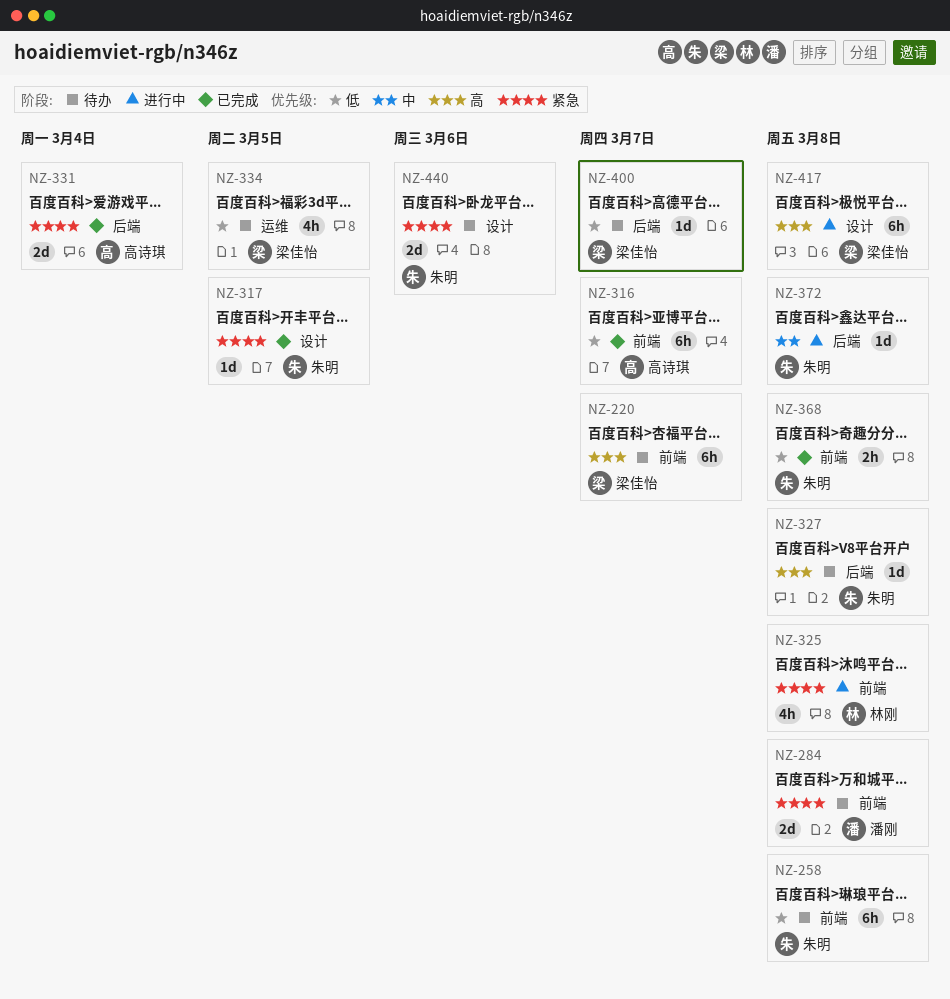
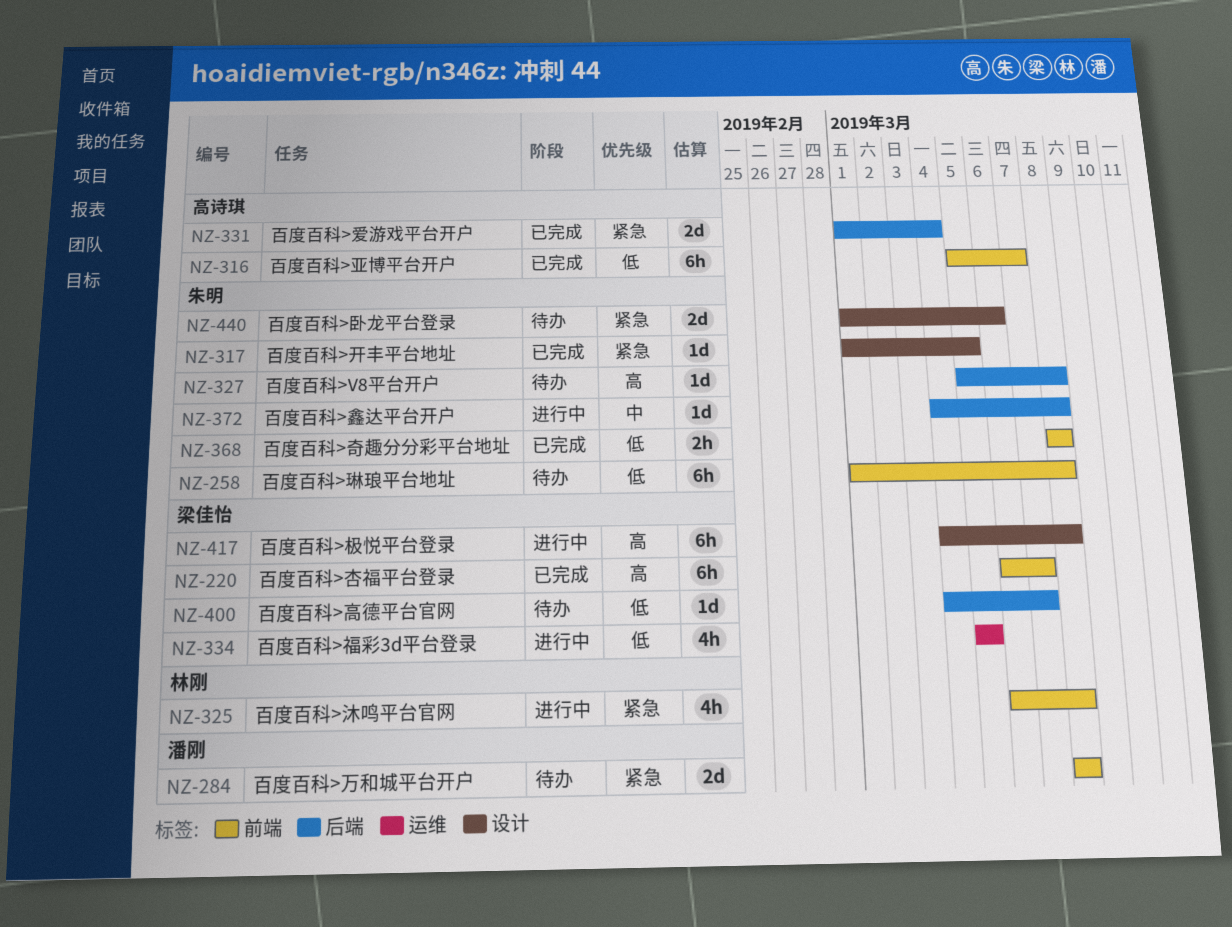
NZ-220, status: 待办 -> 已完成
NZ-334, status: 待办 -> 进行中

